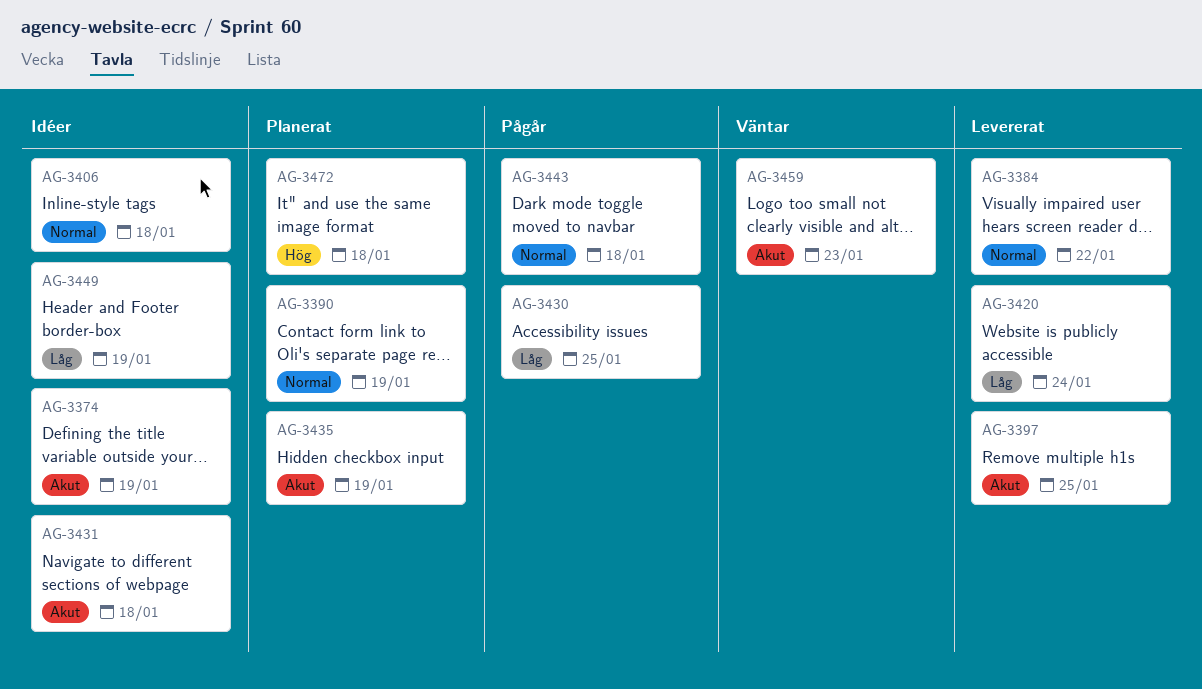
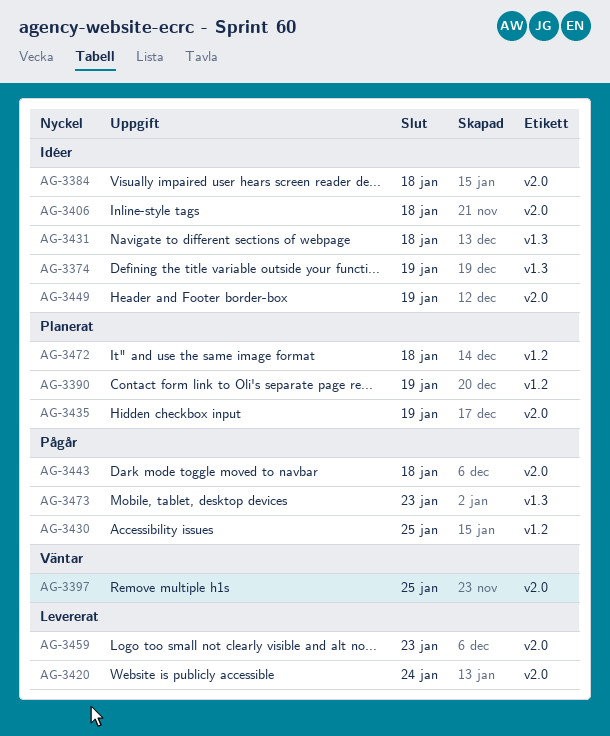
AG-3384, status: Levererat -> Idéer
AG-3384, due: Jan 22 -> Jan 18
AG-3397, status: Levererat -> Väntar
AG-3459, status: Väntar -> Levererat
AG-3473: none -> present

